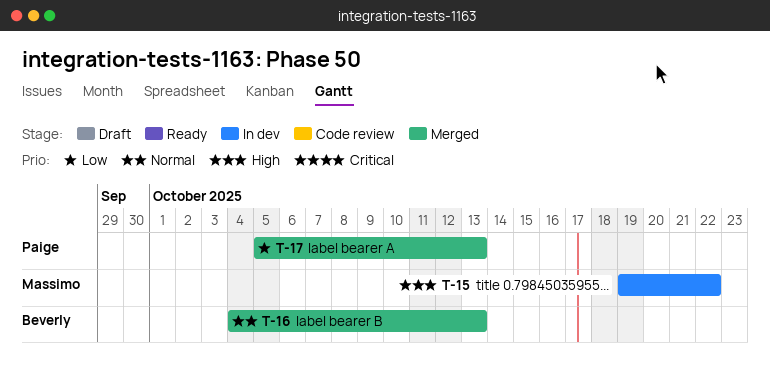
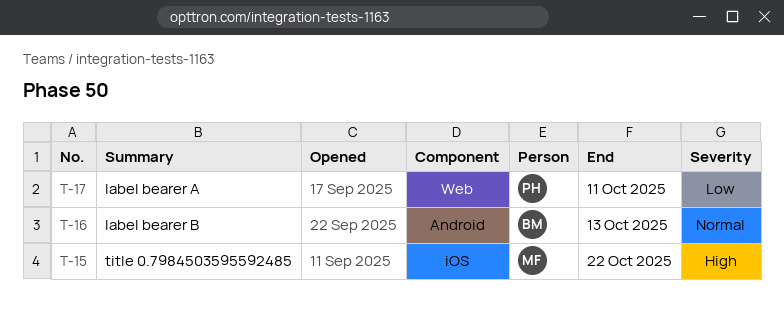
T-17, due: Oct 13 -> Oct 11

